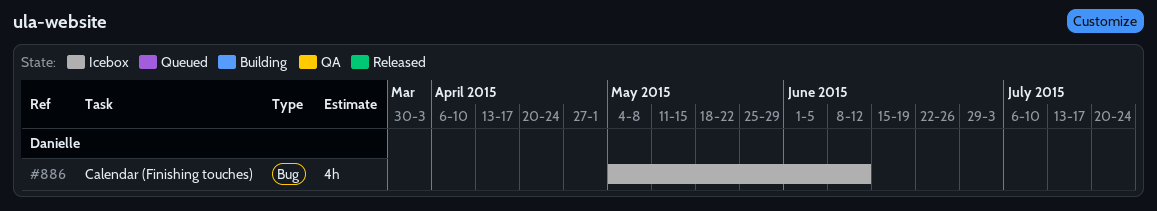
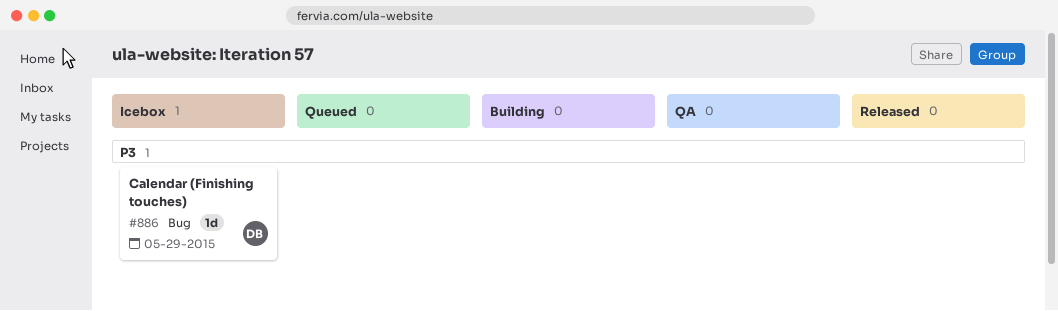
#886, estimate: 4h -> 1d
#886, due: Jun 12 -> May 29

